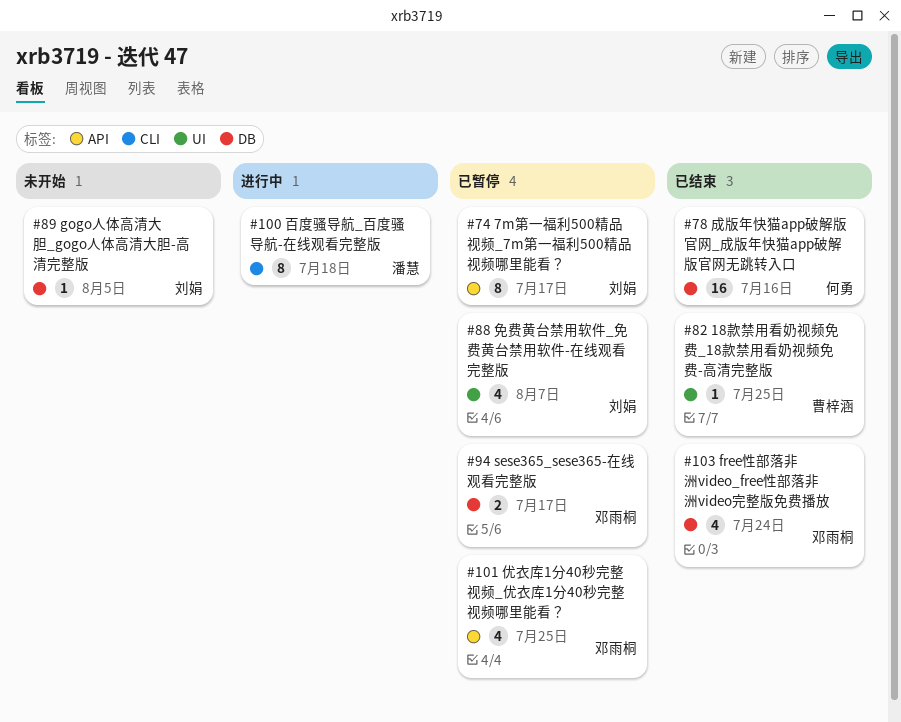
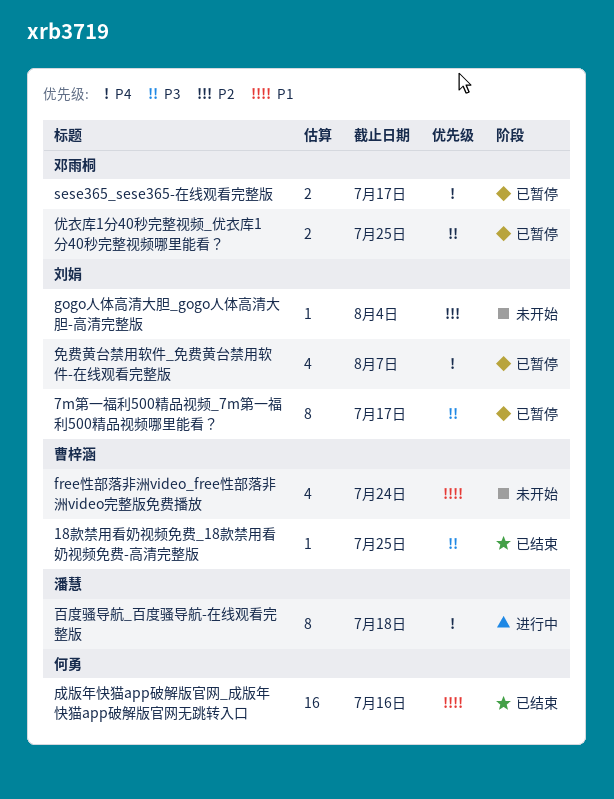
free性部落非洲video_free性部落非洲video完整版免费播放, status: 已结束 -> 未开始
free性部落非洲video_free性部落非洲video完整版免费播放, owner: 邓雨桐 -> 曹梓涵
gogo人体高清大胆_gogo人体高清大胆-高清完整版, due: Aug 5 -> Aug 4
优衣库1分40秒完整视频_优衣库1分40秒完整视频哪里能看？, estimate: 4 -> 2

